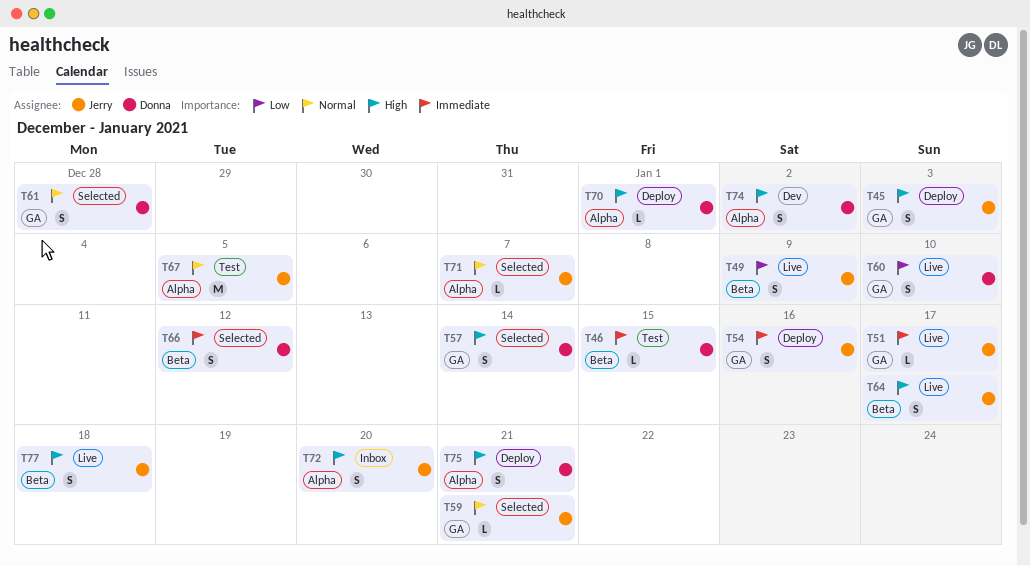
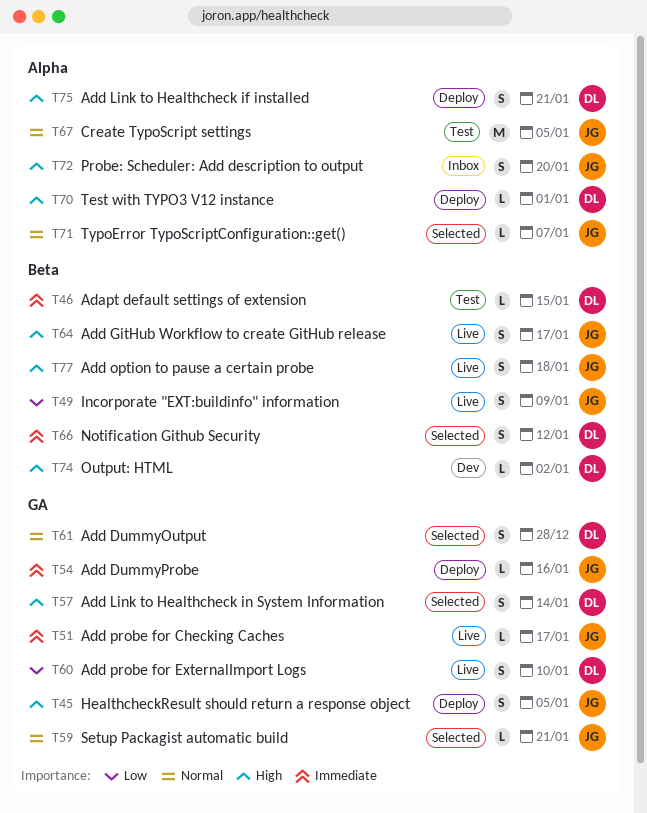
T45, due: Jan 3 -> Jan 5
T54, estimate: S -> L
T74, label: Alpha -> Beta
T74, estimate: S -> L

